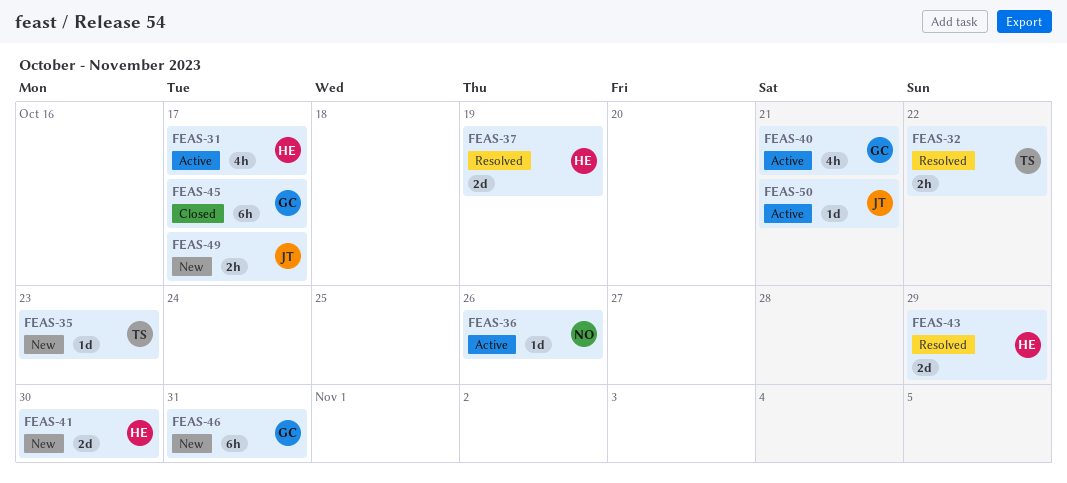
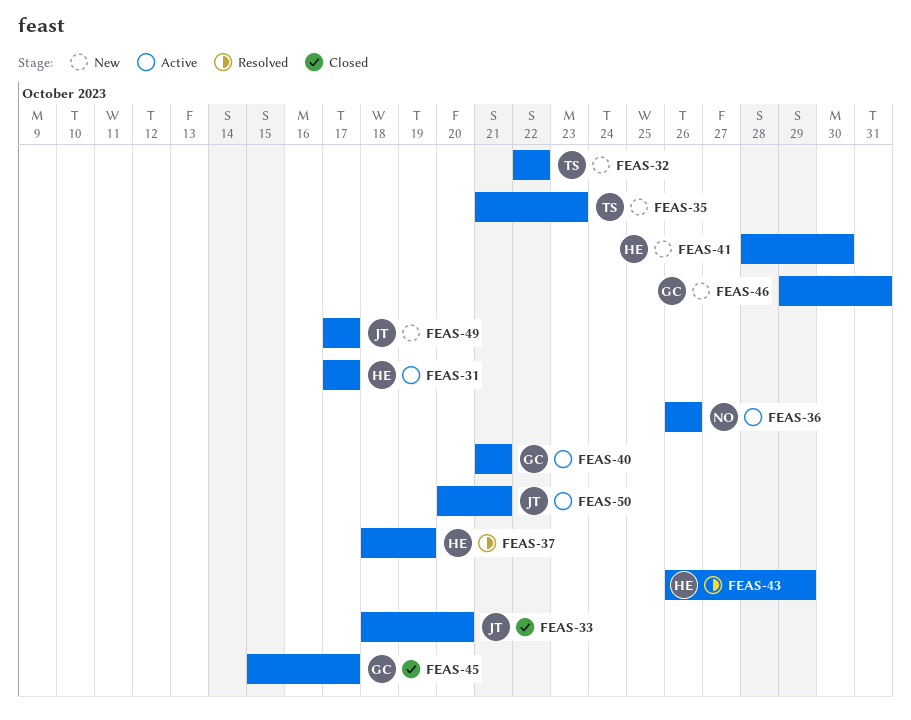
FEAS-32, status: Resolved -> New
FEAS-33: none -> present

